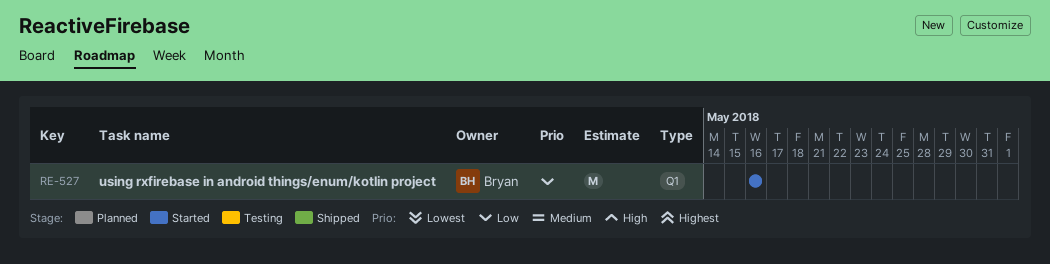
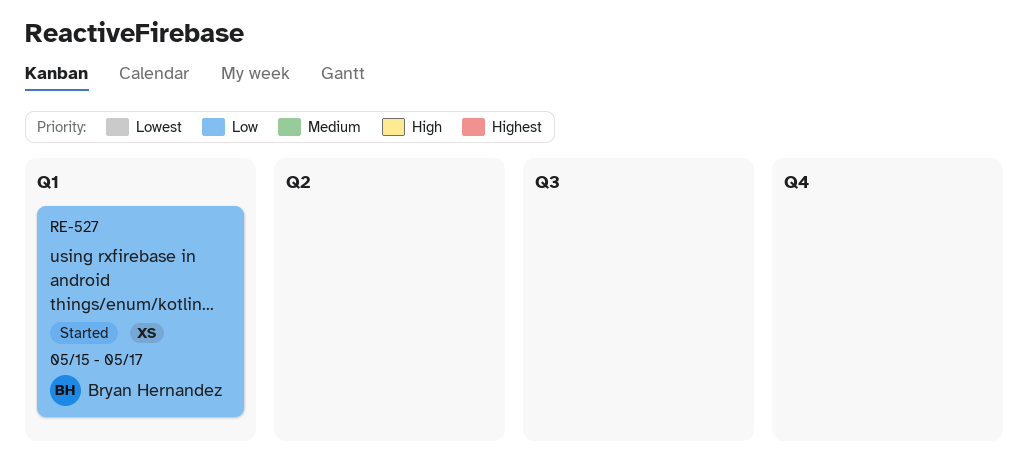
RE-527, estimate: M -> XS
RE-527, start: May 16 -> May 15
RE-527, due: May 16 -> May 17

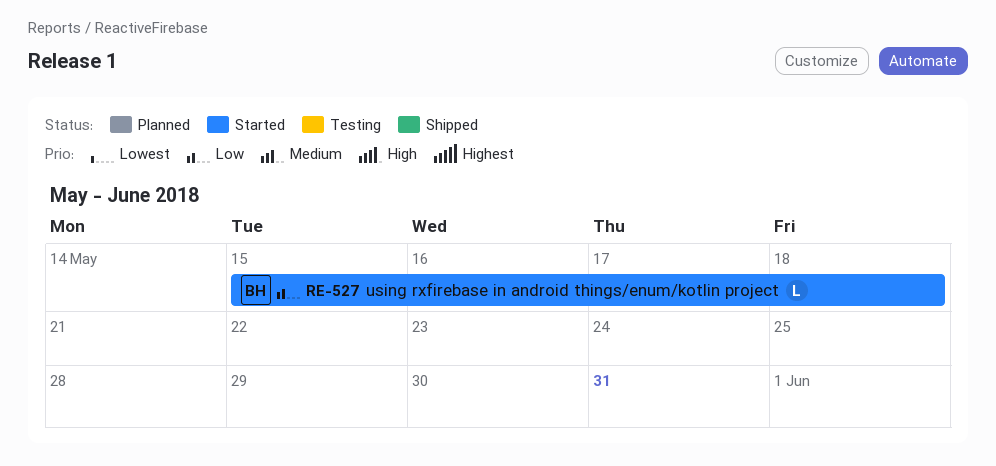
RE-527, estimate: XS -> L
RE-527, due: May 17 -> May 18

